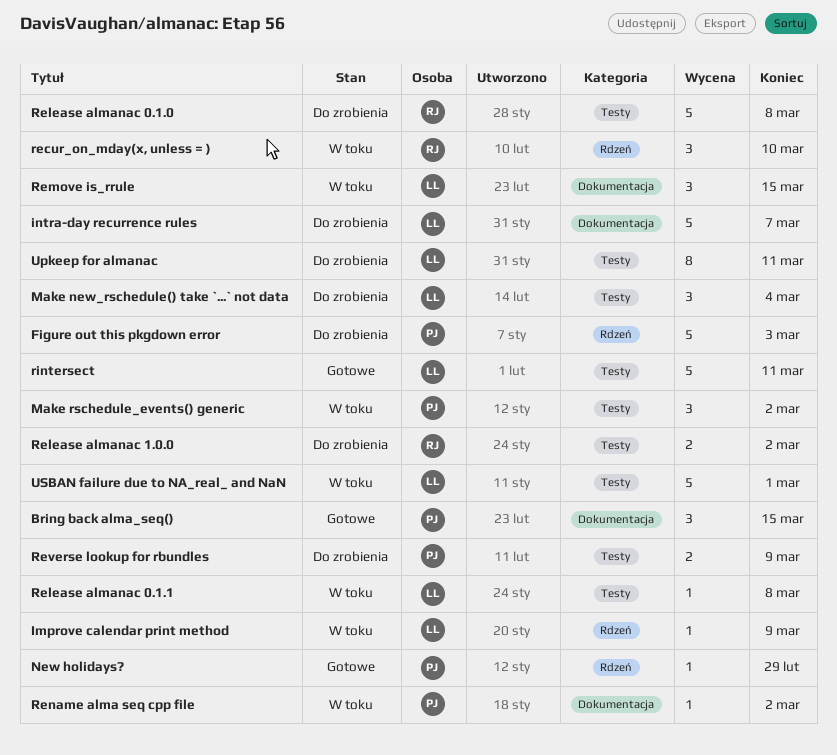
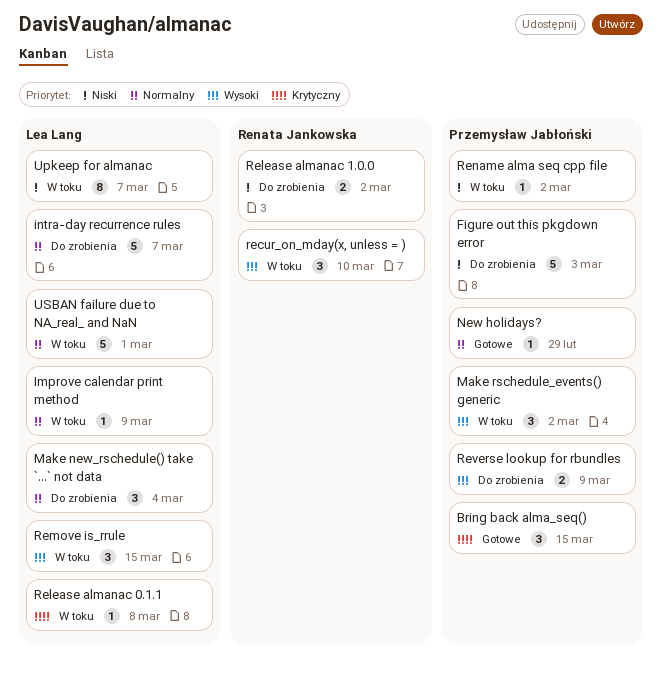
Release almanac 0.1.0: present -> none
rintersect: present -> none
Upkeep for almanac, status: Do zrobienia -> W toku
Upkeep for almanac, due: Mar 11 -> Mar 7

